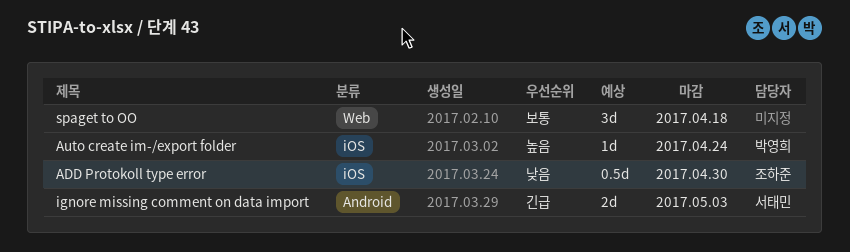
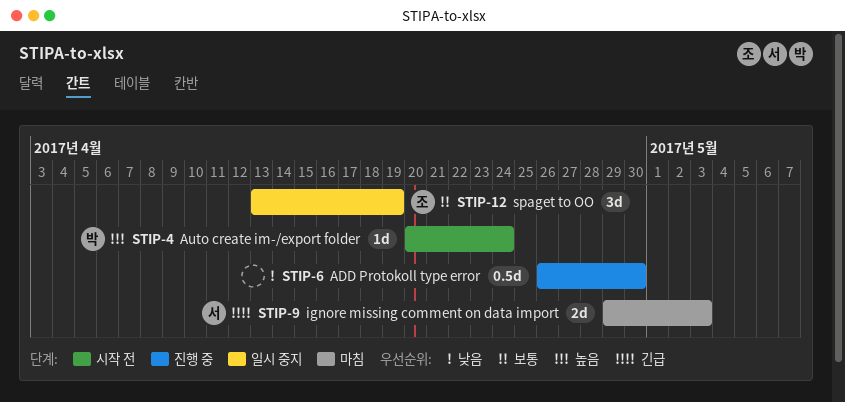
ADD Protokoll type error, owner: 조하준 -> none
spaget to OO, owner: none -> 조하준
spaget to OO, due: Apr 18 -> Apr 19

